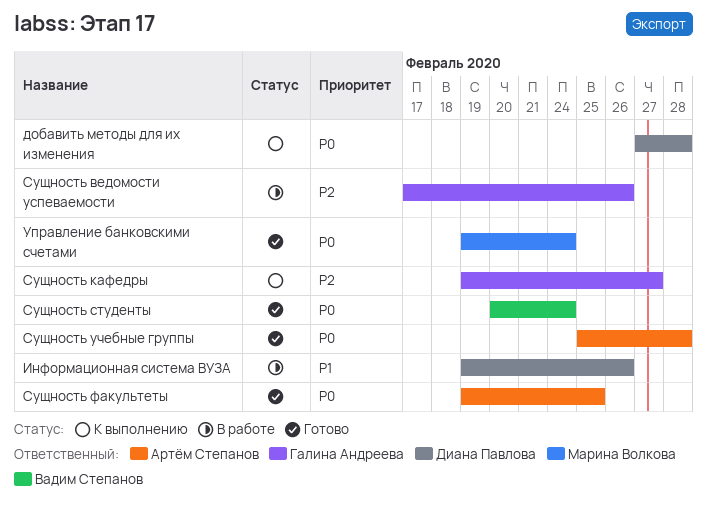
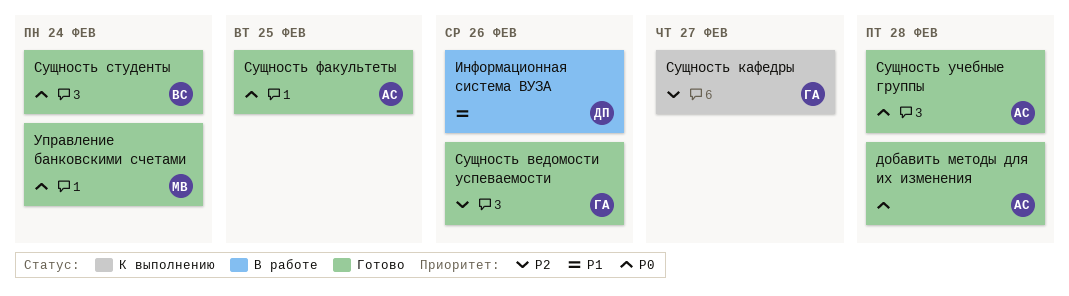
добавить методы для их изменения, status: К выполнению -> Готово
добавить методы для их изменения, owner: Диана Павлова -> Артём Степанов
Сущность ведомости успеваемости, status: В работе -> Готово

